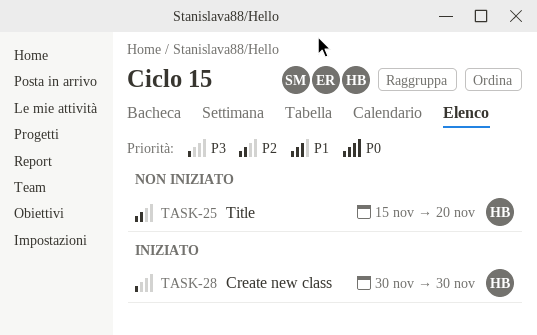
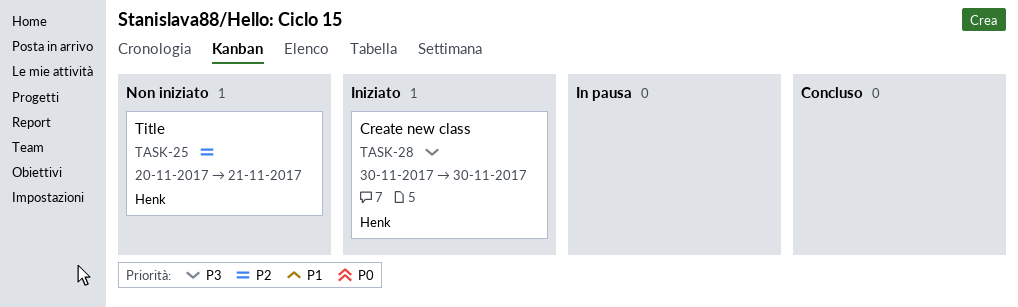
TASK-25, start: Nov 15 -> Nov 20
TASK-25, due: Nov 20 -> Nov 21

